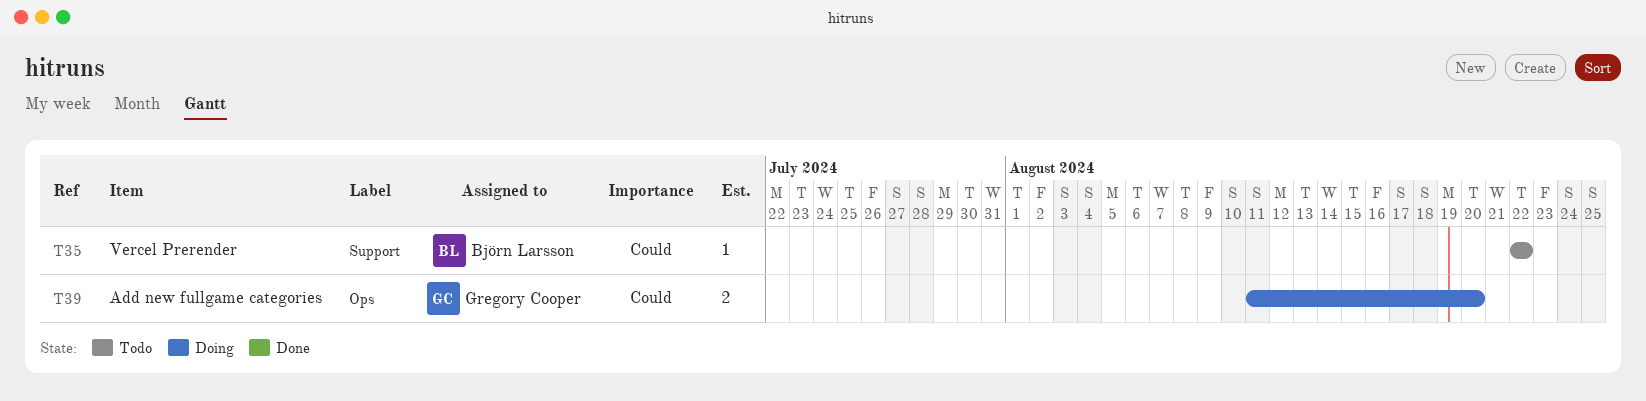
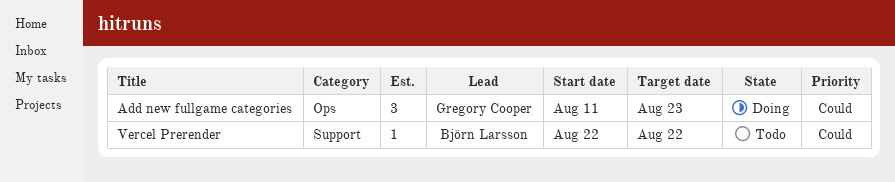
Add new fullgame categories, estimate: 2 -> 3
Add new fullgame categories, due: Aug 20 -> Aug 23

